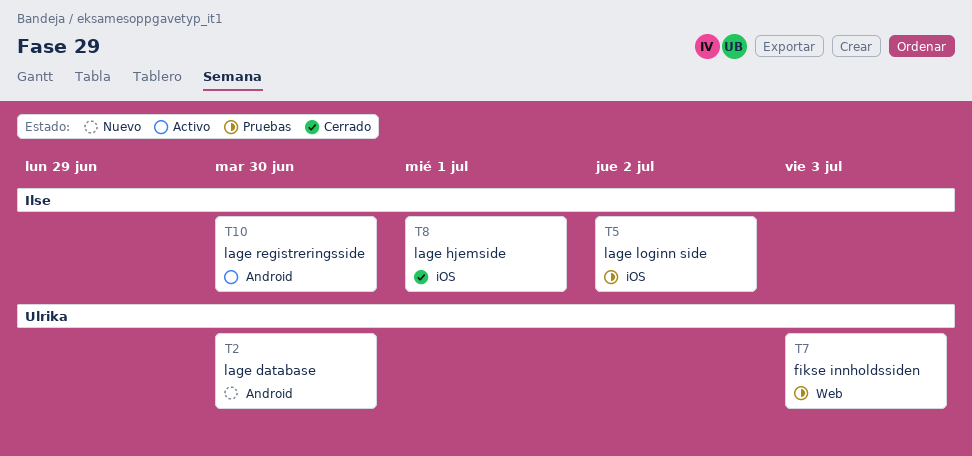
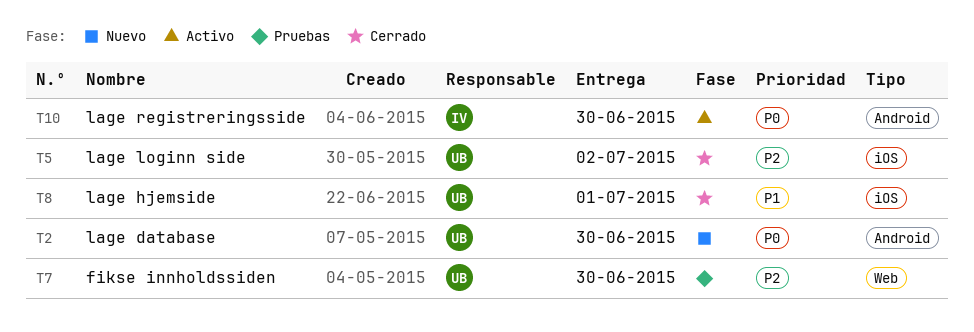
T5, status: Pruebas -> Cerrado
T5, owner: Ilse -> Ulrika
T7, due: Jul 3 -> Jun 30
T8, owner: Ilse -> Ulrika

